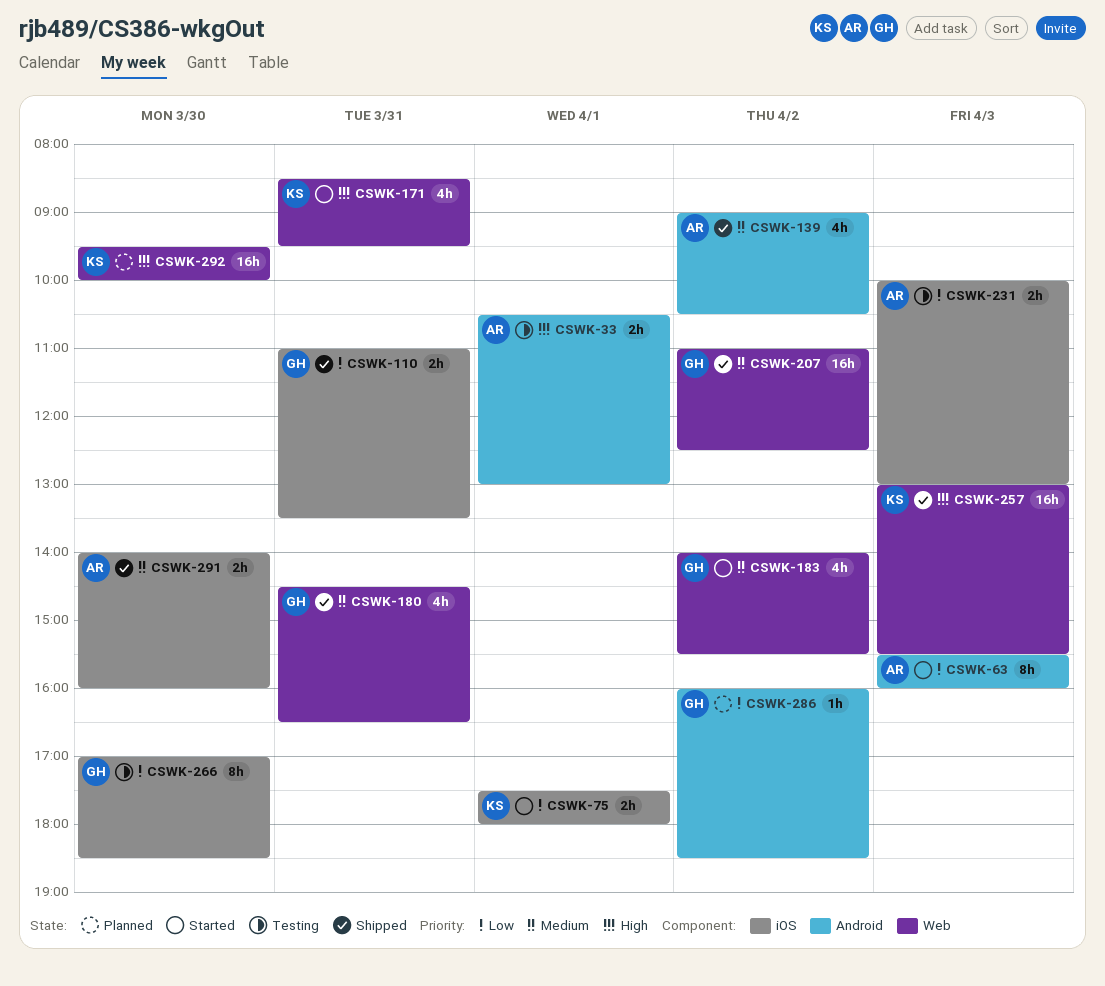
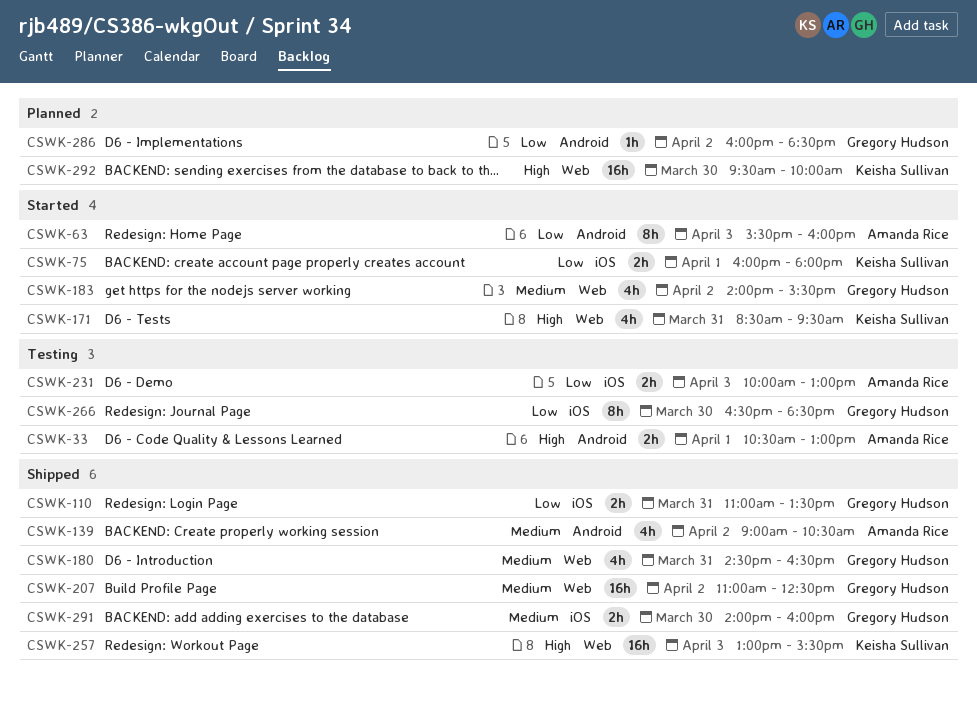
CSWK-75, begins: 17:30 -> 16:00
CSWK-266, begins: 17:00 -> 16:30
CSWK-291, owner: Amanda Rice -> Gregory Hudson

